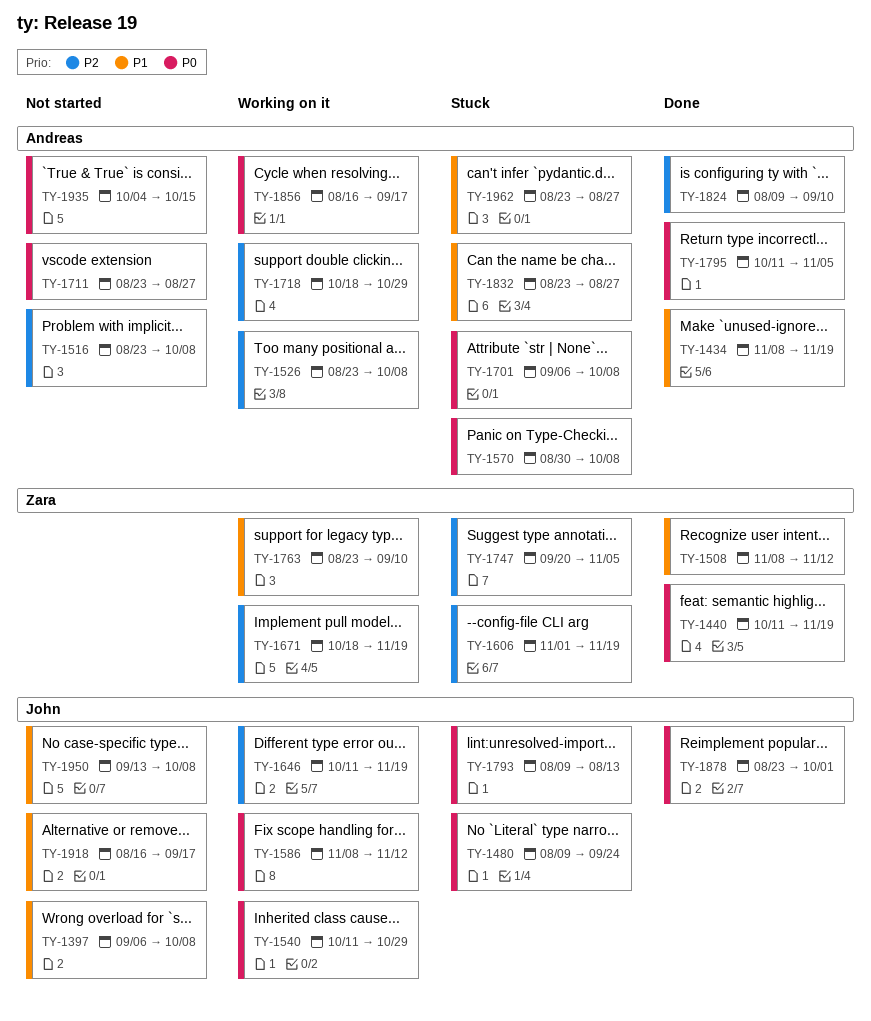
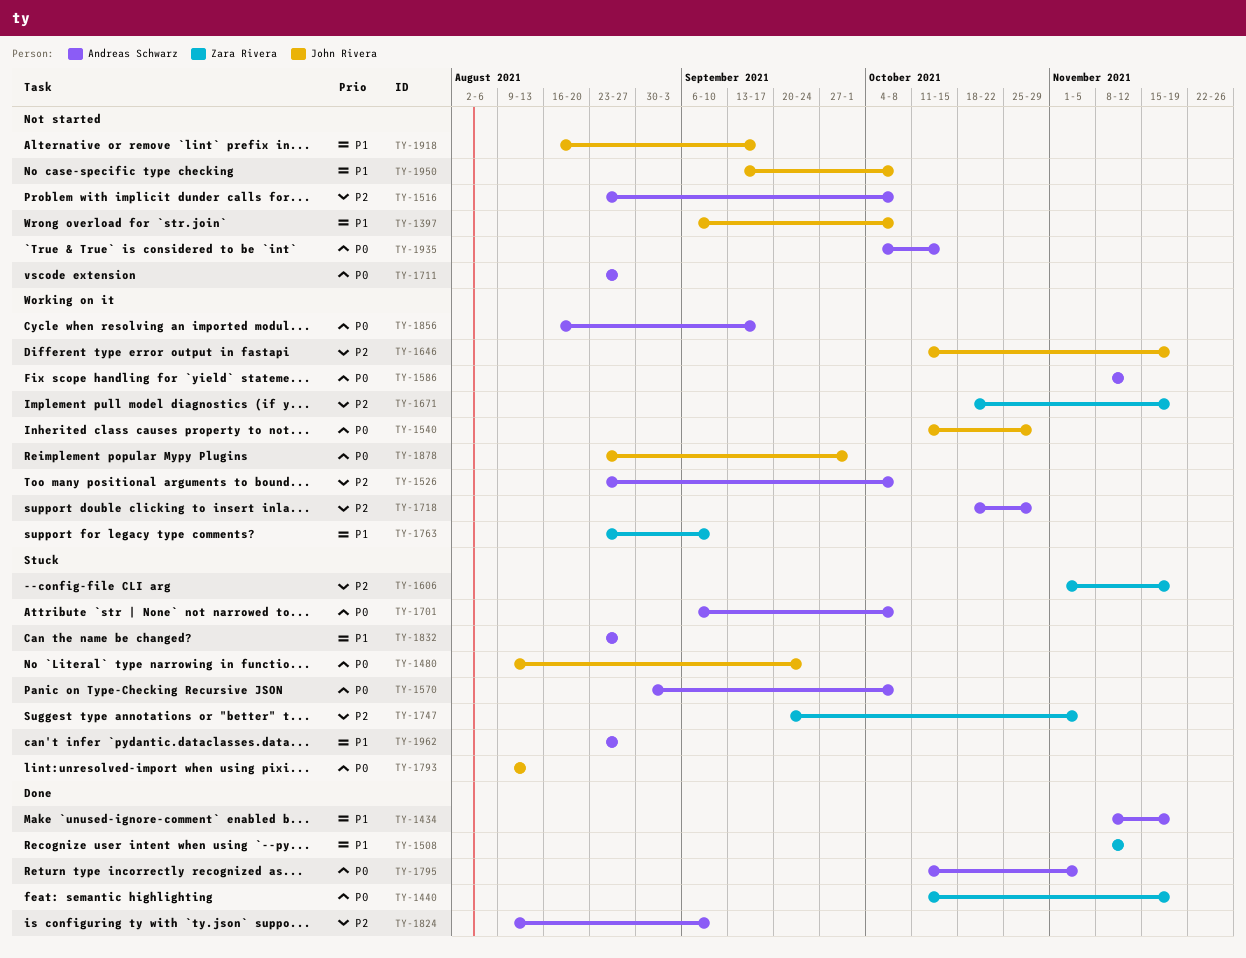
TY-1586, owner: John Rivera -> Andreas Schwarz
TY-1878, status: Done -> Working on it

